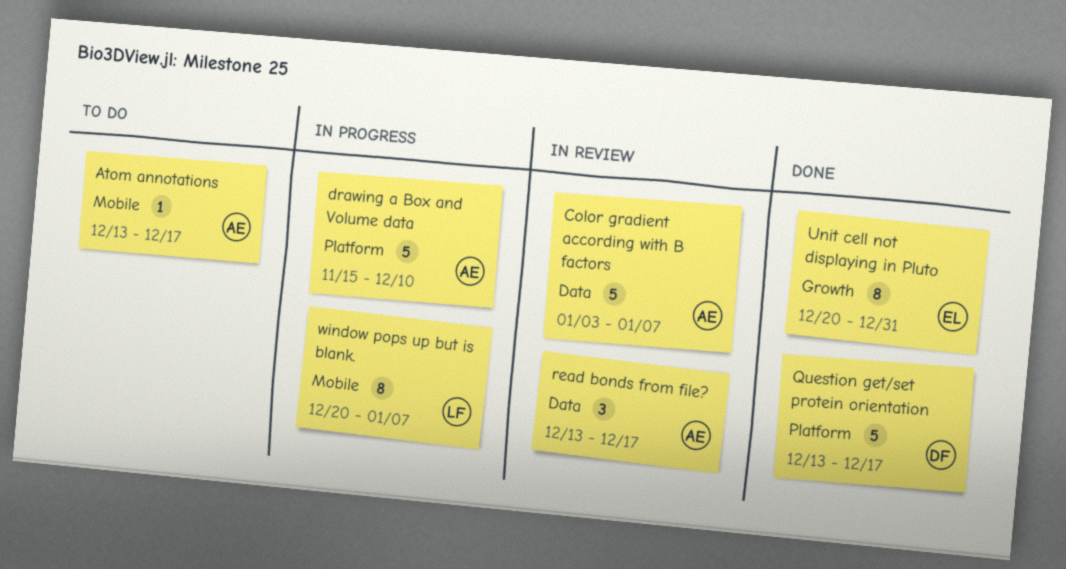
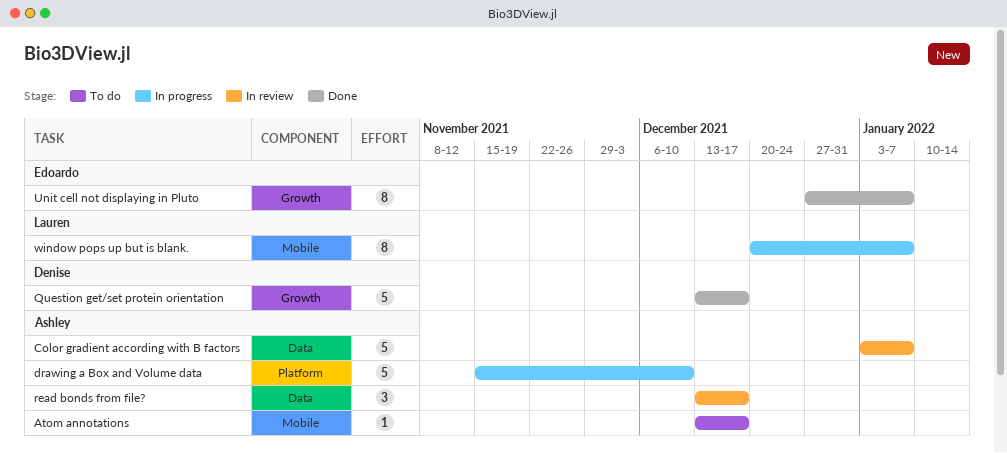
Question get/set protein orientation, label: Platform -> Growth
Unit cell not displaying in Pluto, start: Dec 20 -> Dec 27
Unit cell not displaying in Pluto, due: Dec 31 -> Jan 7

